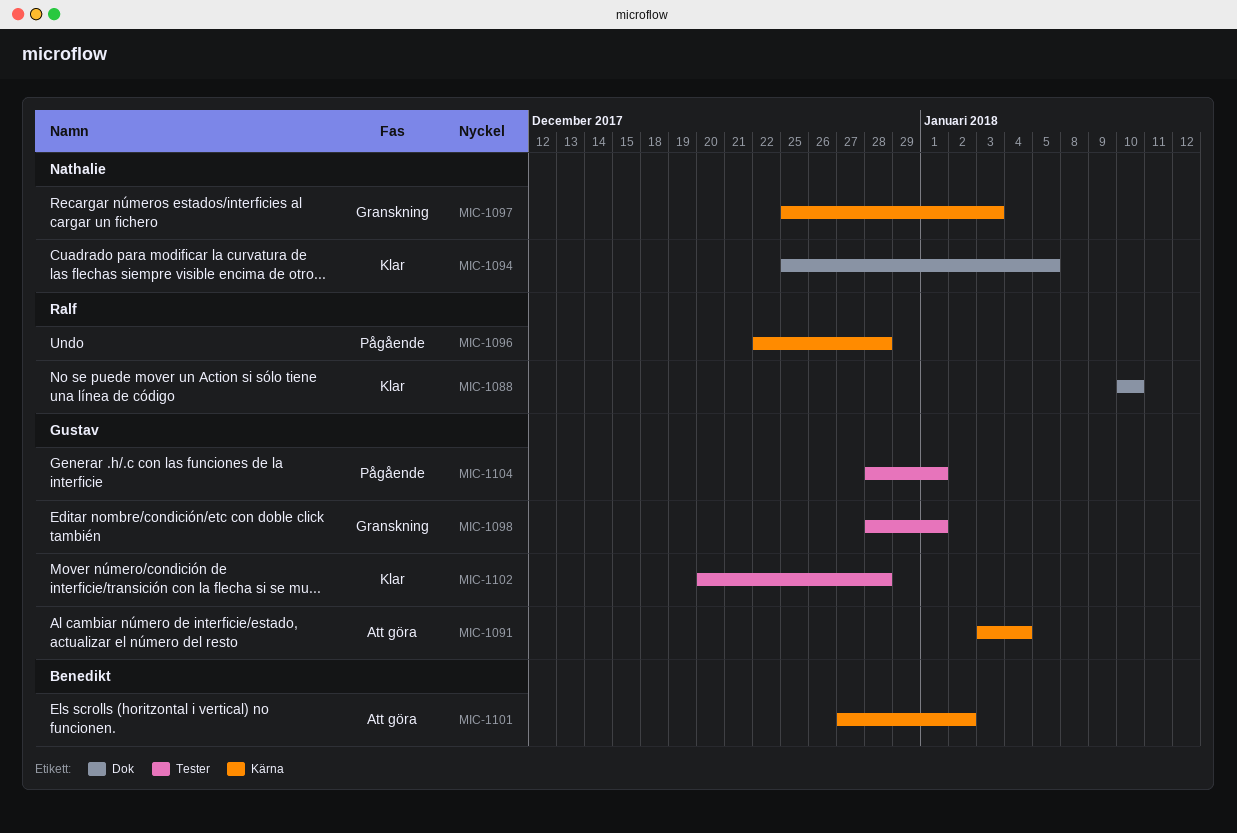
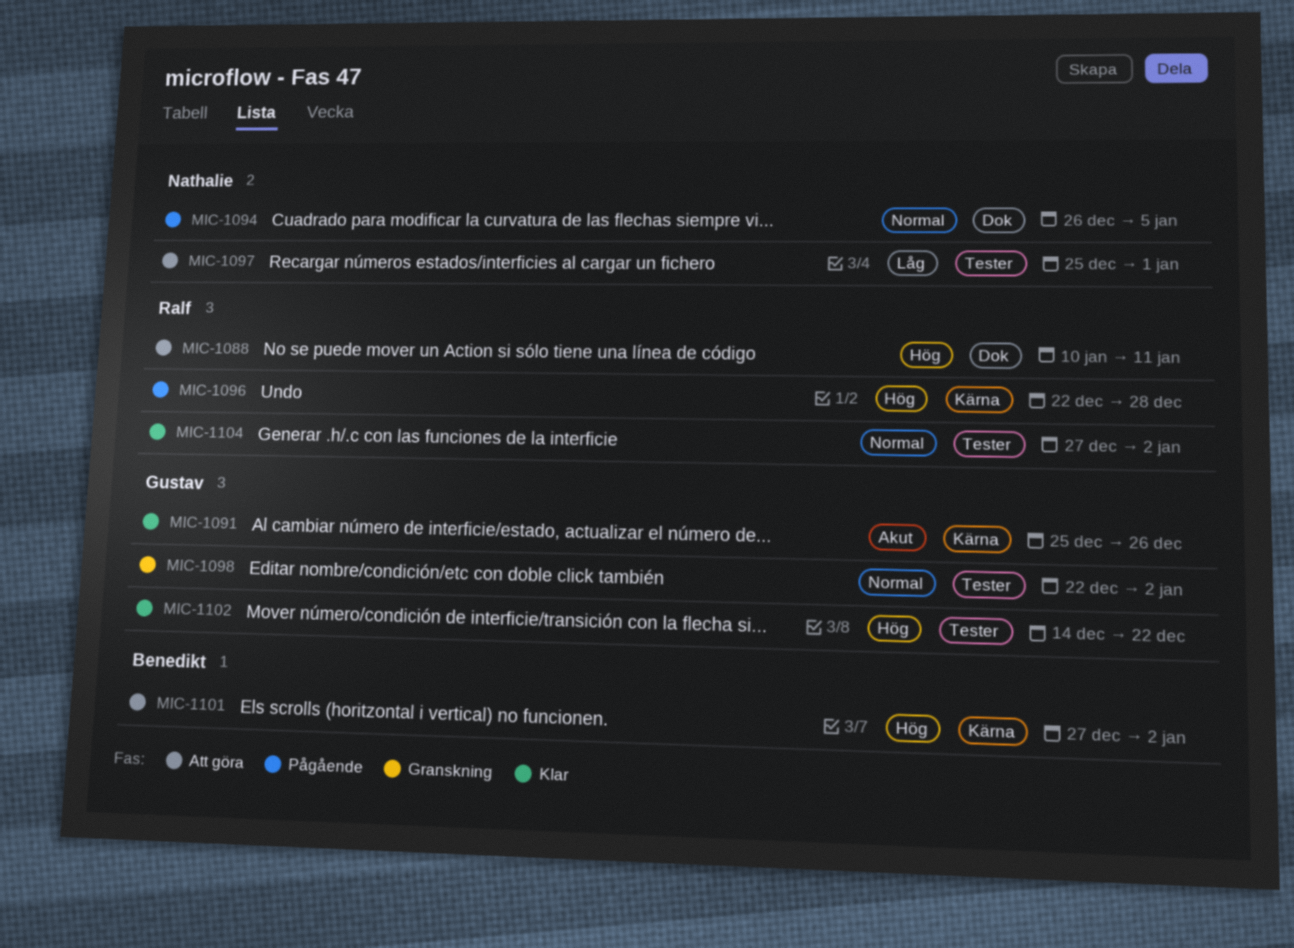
MIC-1088, status: Klar -> Att göra
MIC-1088, due: Jan 10 -> Jan 11
MIC-1091, status: Att göra -> Klar
MIC-1091, start: Jan 3 -> Dec 25
MIC-1091, due: Jan 4 -> Dec 26
MIC-1094, status: Klar -> Pågående
MIC-1094, start: Dec 25 -> Dec 26
MIC-1097, status: Granskning -> Att göra
MIC-1097, label: Kärna -> Tester
MIC-1097, due: Jan 3 -> Jan 1
MIC-1098, start: Dec 28 -> Dec 22
MIC-1098, due: Jan 1 -> Jan 2
MIC-1102, start: Dec 20 -> Dec 14
MIC-1102, due: Dec 28 -> Dec 22
MIC-1104, status: Pågående -> Klar
MIC-1104, owner: Gustav -> Ralf
MIC-1104, start: Dec 28 -> Dec 27
MIC-1104, due: Jan 1 -> Jan 2

